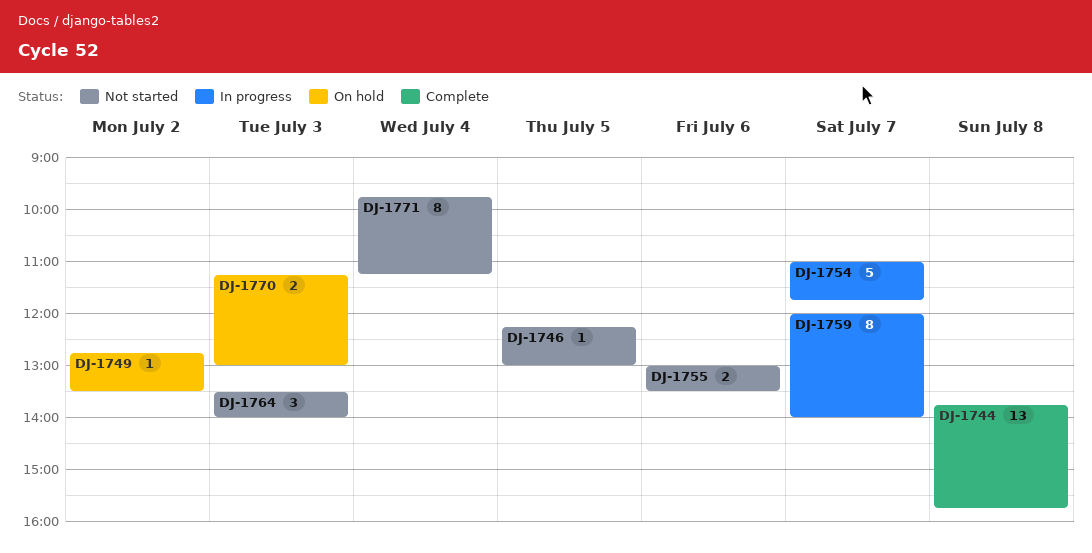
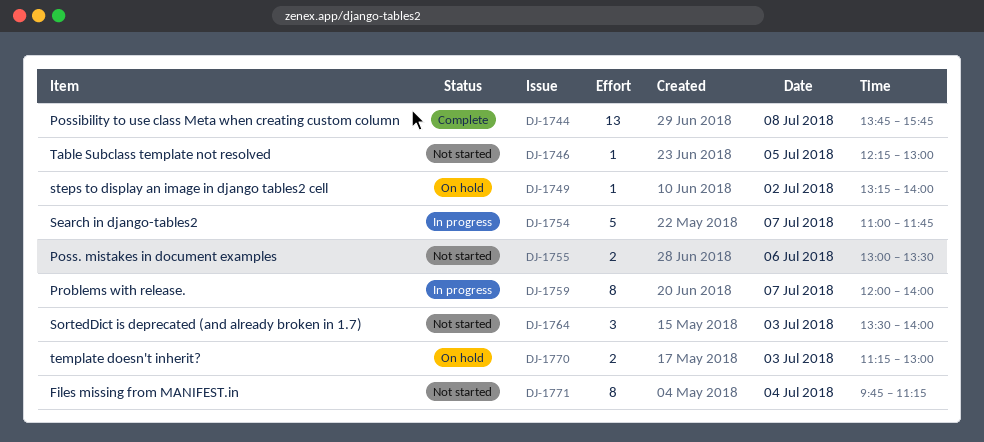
DJ-1749, begins: 12:45 -> 13:15
DJ-1749, ends: 13:30 -> 14:00

